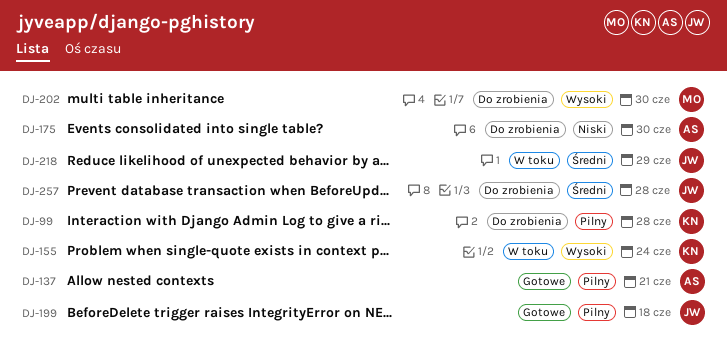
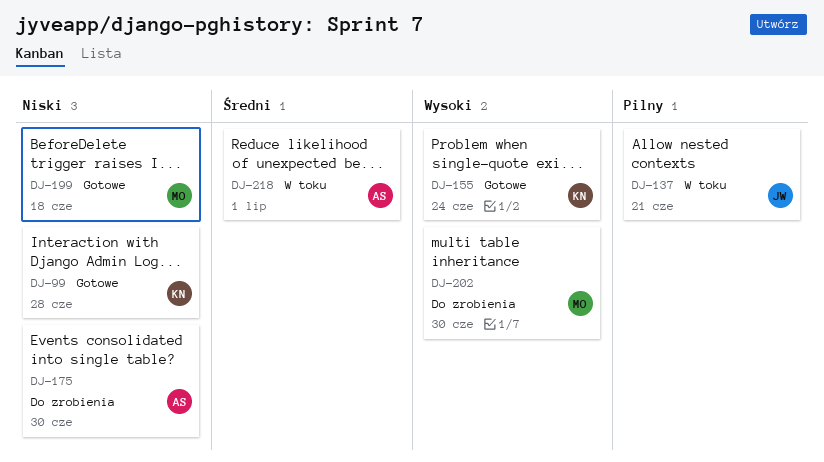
DJ-99, status: Do zrobienia -> Gotowe
DJ-99, priority: Pilny -> Niski
DJ-137, status: Gotowe -> W toku
DJ-137, owner: AS -> JW
DJ-155, status: W toku -> Gotowe
DJ-199, owner: JW -> MO
DJ-199, priority: Pilny -> Niski
DJ-218, owner: JW -> AS
DJ-218, due: Jun 29 -> Jul 1
DJ-257: present -> none

